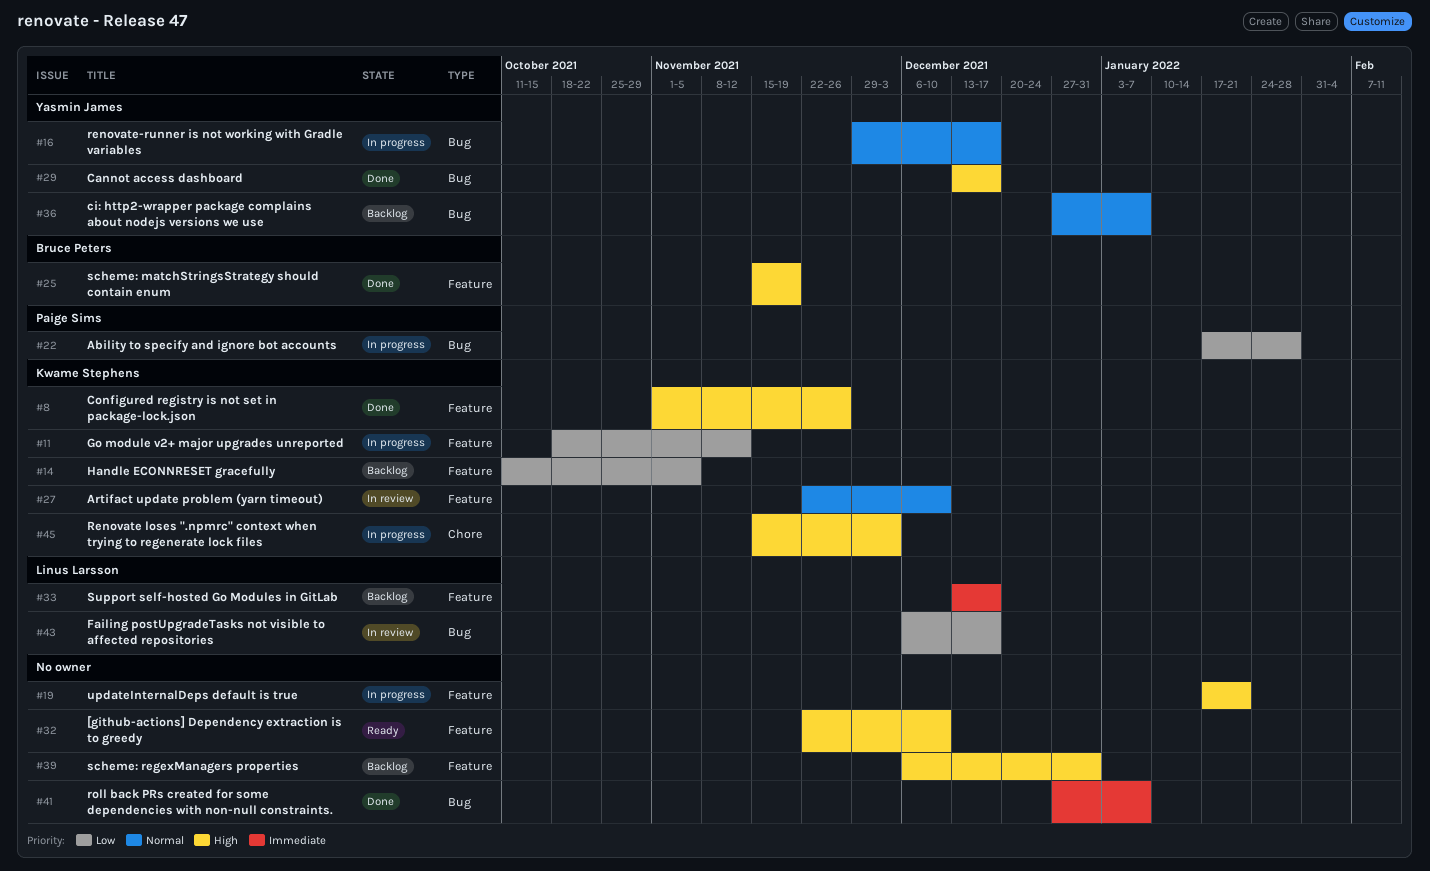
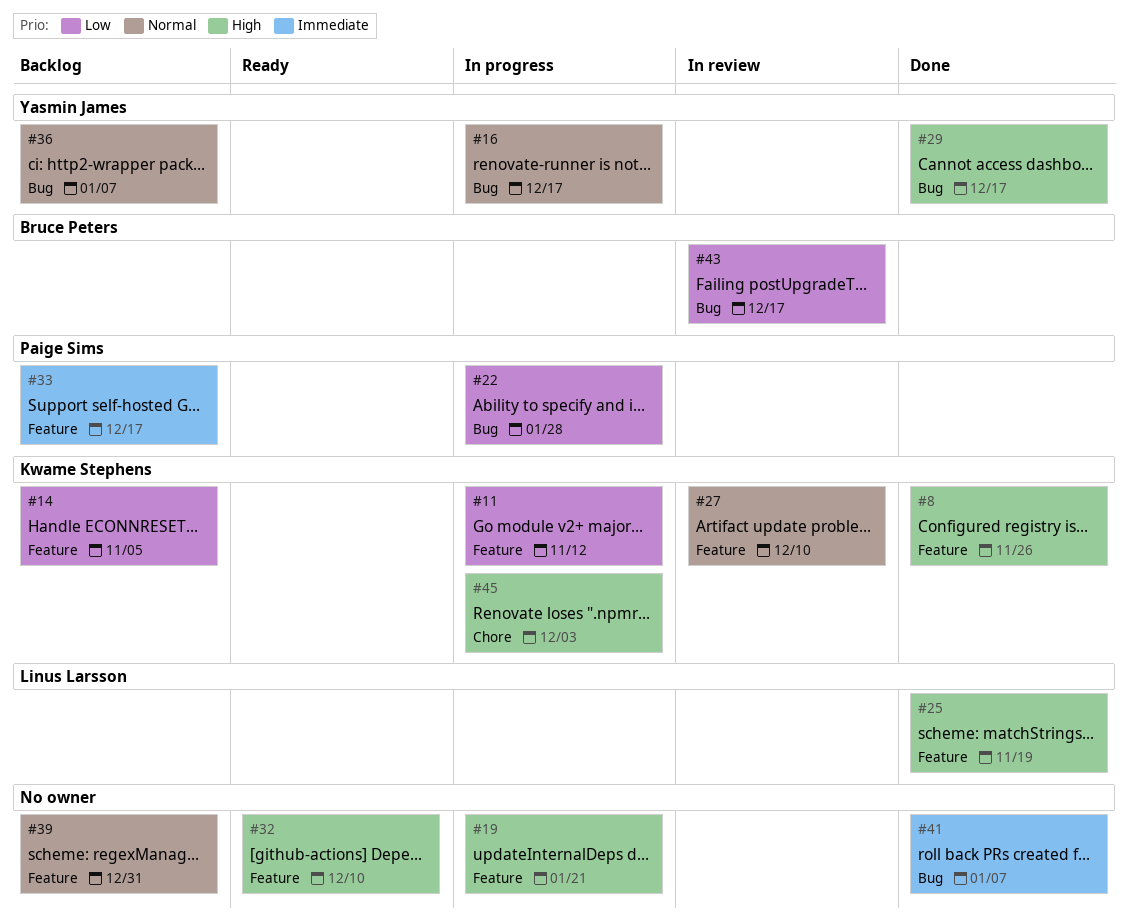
#25, owner: Bruce Peters -> Linus Larsson
#33, owner: Linus Larsson -> Paige Sims
#39, priority: High -> Normal
#43, owner: Linus Larsson -> Bruce Peters

